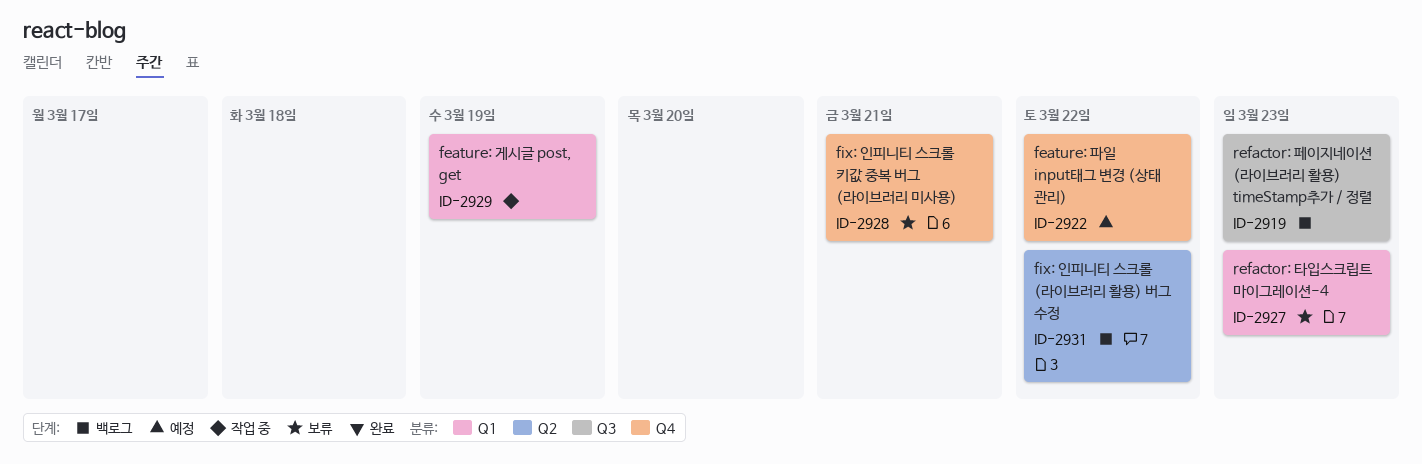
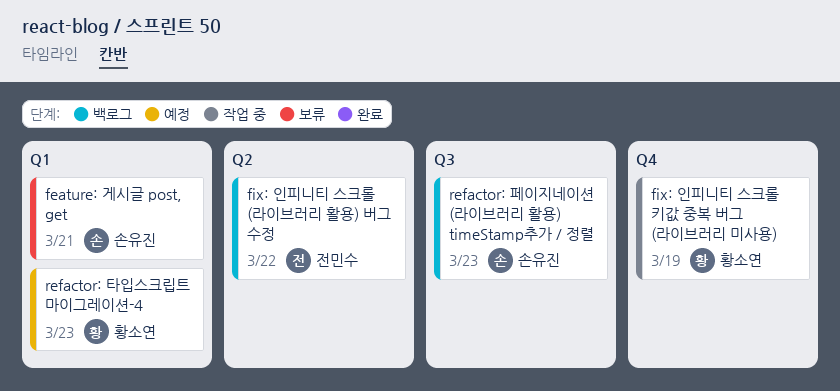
feature: 게시글 post, get, status: 작업 중 -> 보류
feature: 게시글 post, get, due: Mar 19 -> Mar 21
feature: 파일 input태그 변경 (상태 관리): present -> none
fix: 인피니티 스크롤 키값 중복 버그 (라이브러리 미사용), status: 보류 -> 작업 중
fix: 인피니티 스크롤 키값 중복 버그 (라이브러리 미사용), due: Mar 21 -> Mar 19
refactor: 타입스크립트 마이그레이션-4, status: 보류 -> 예정

